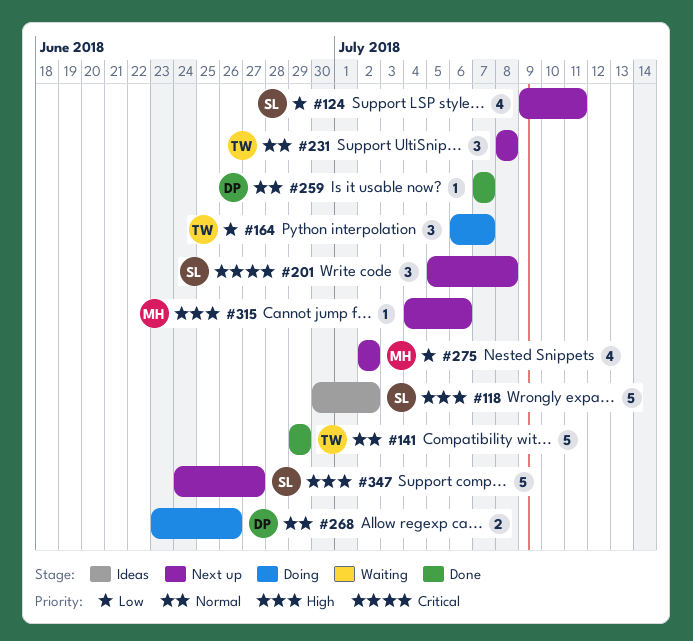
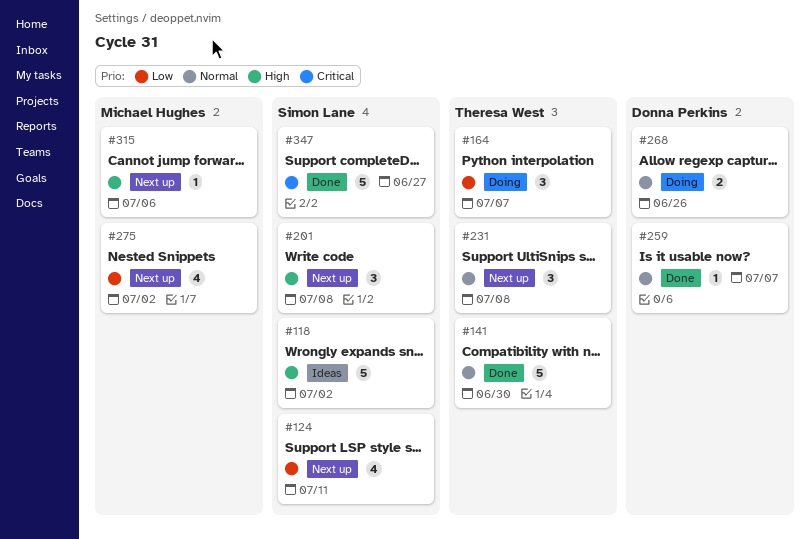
#141, due: Jun 29 -> Jun 30
#201, priority: Critical -> High
#347, status: Next up -> Done
#347, priority: High -> Critical

